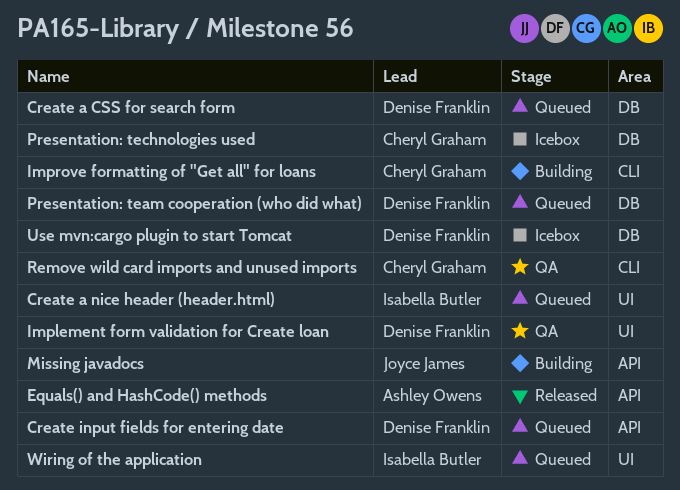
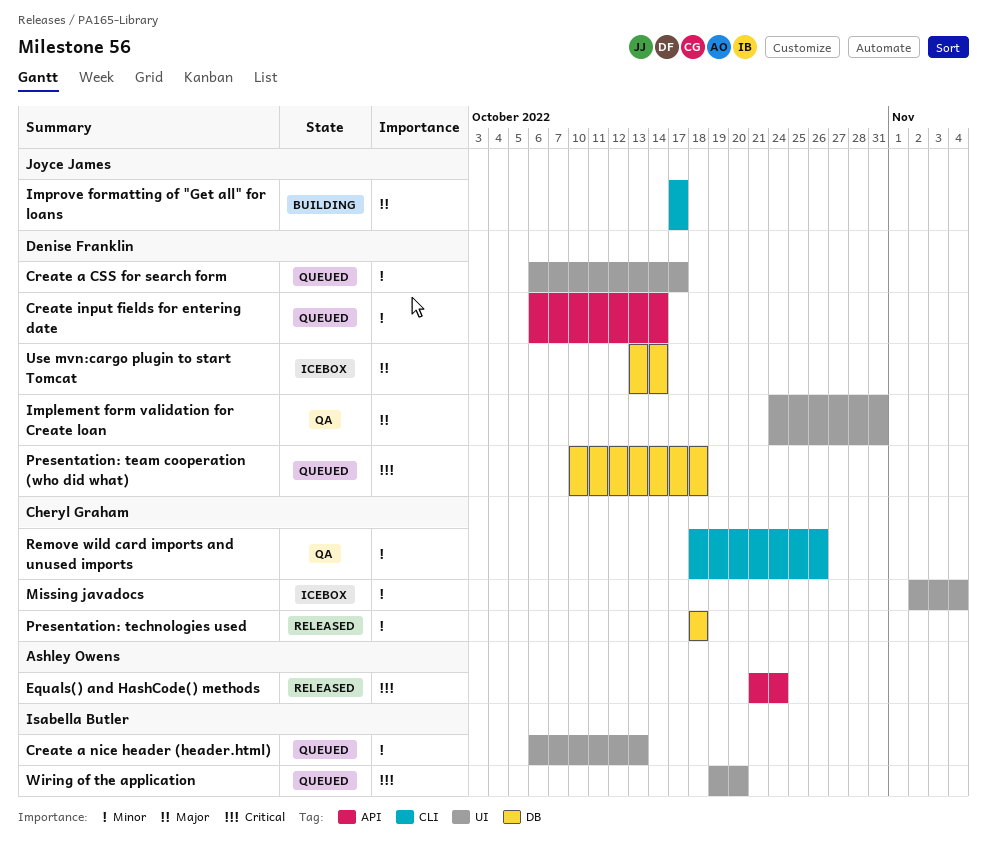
Create a CSS for search form, label: DB -> UI
Improve formatting of "Get all" for loans, owner: Cheryl Graham -> Joyce James
Missing javadocs, status: Building -> Icebox
Missing javadocs, owner: Joyce James -> Cheryl Graham
Missing javadocs, label: API -> UI
Presentation: technologies used, status: Icebox -> Released

